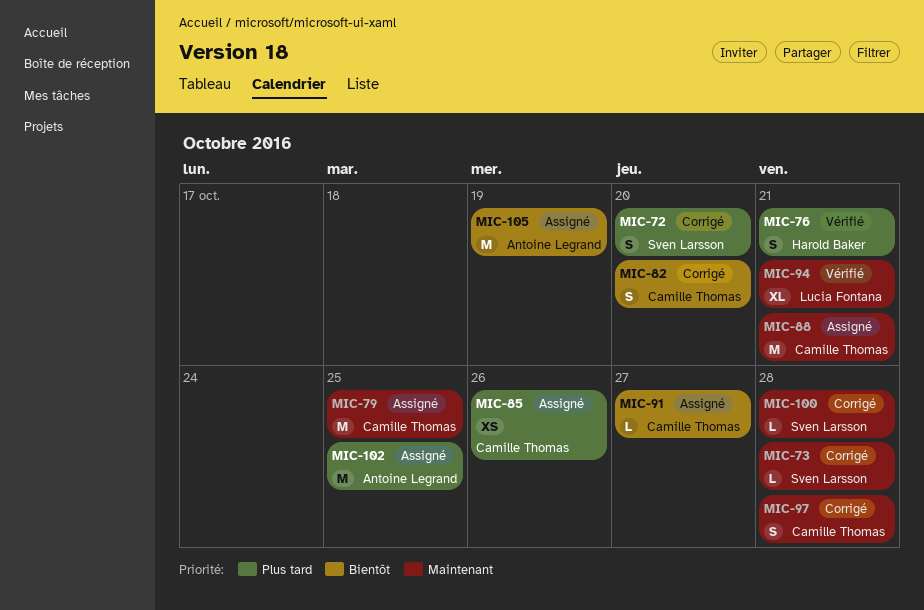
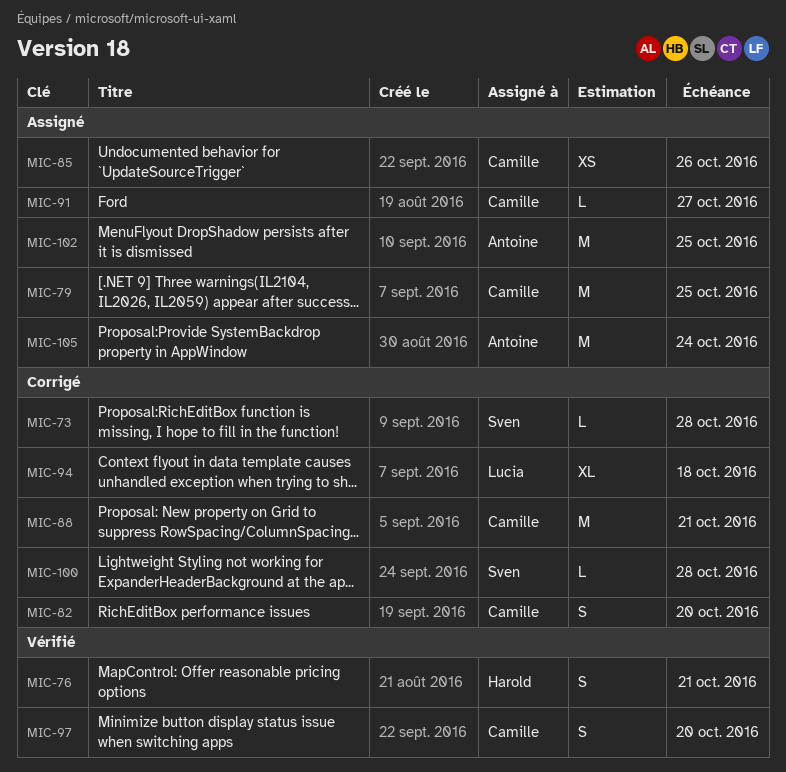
MIC-72: present -> none
MIC-88, status: Assigné -> Corrigé
MIC-94, status: Vérifié -> Corrigé
MIC-94, due: Oct 21 -> Oct 18
MIC-97, status: Corrigé -> Vérifié
MIC-97, due: Oct 28 -> Oct 20
MIC-105, due: Oct 19 -> Oct 24

